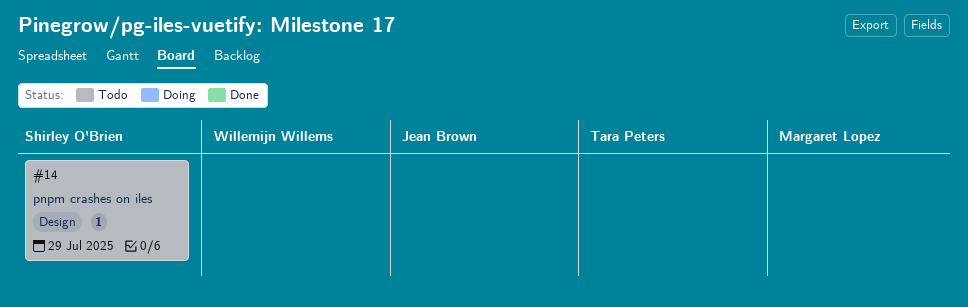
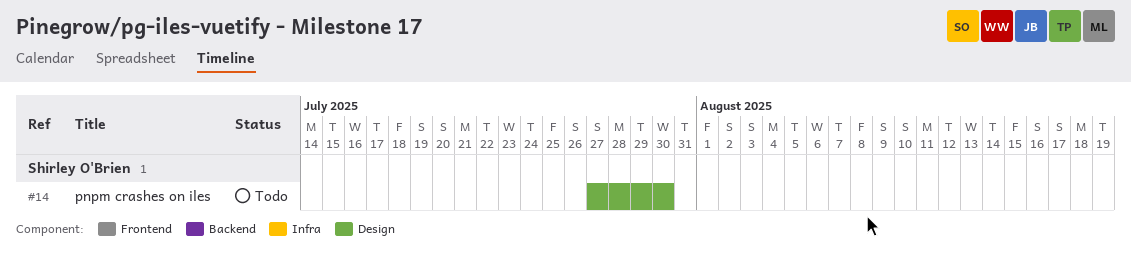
#14, due: Jul 29 -> Jul 30

